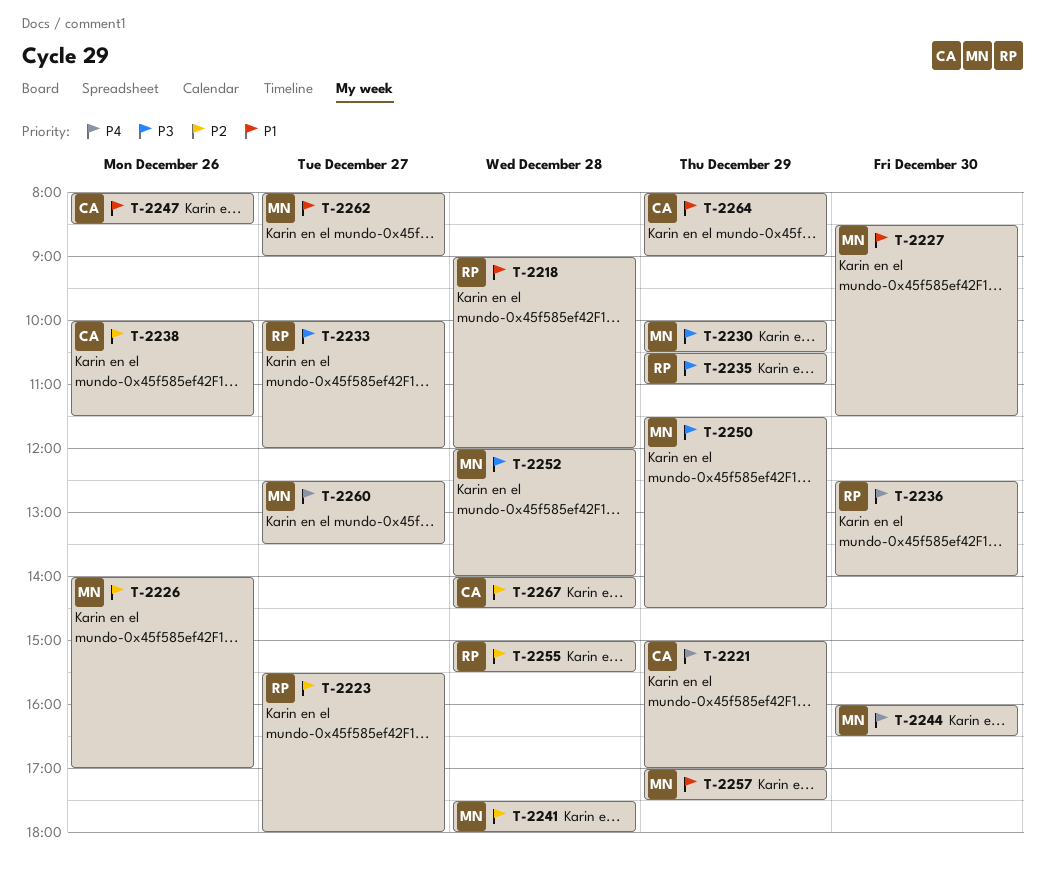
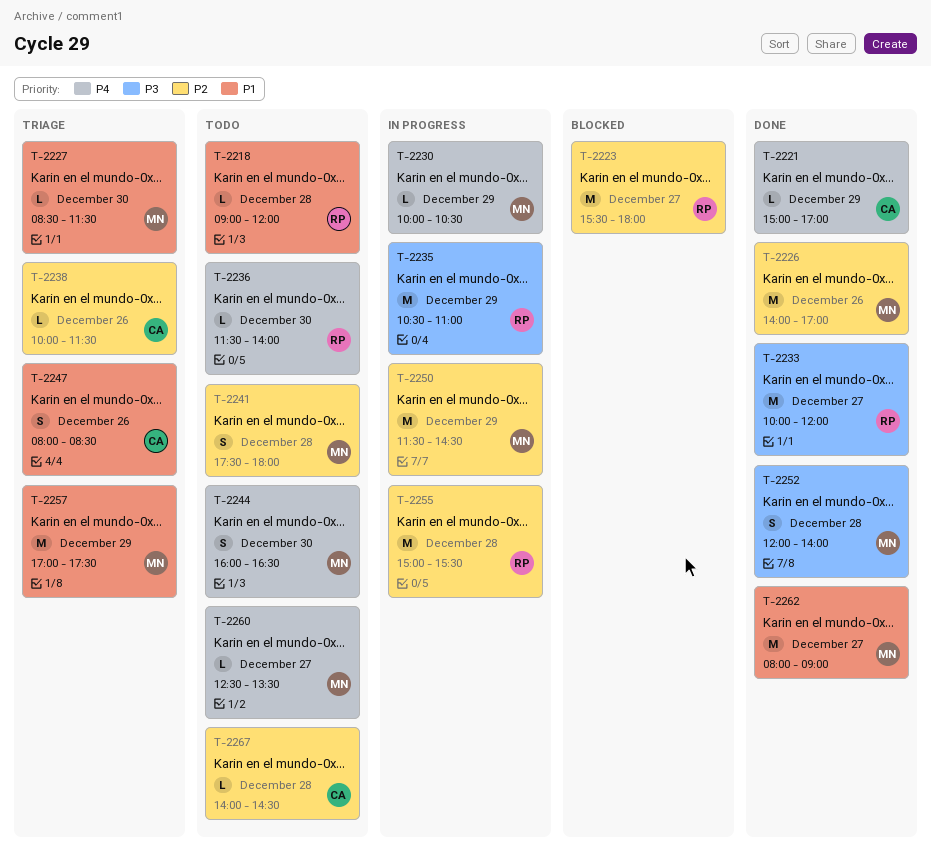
T-2230, priority: P3 -> P4
T-2236, begins: 12:30 -> 11:30
T-2250, priority: P3 -> P2
T-2264: present -> none

